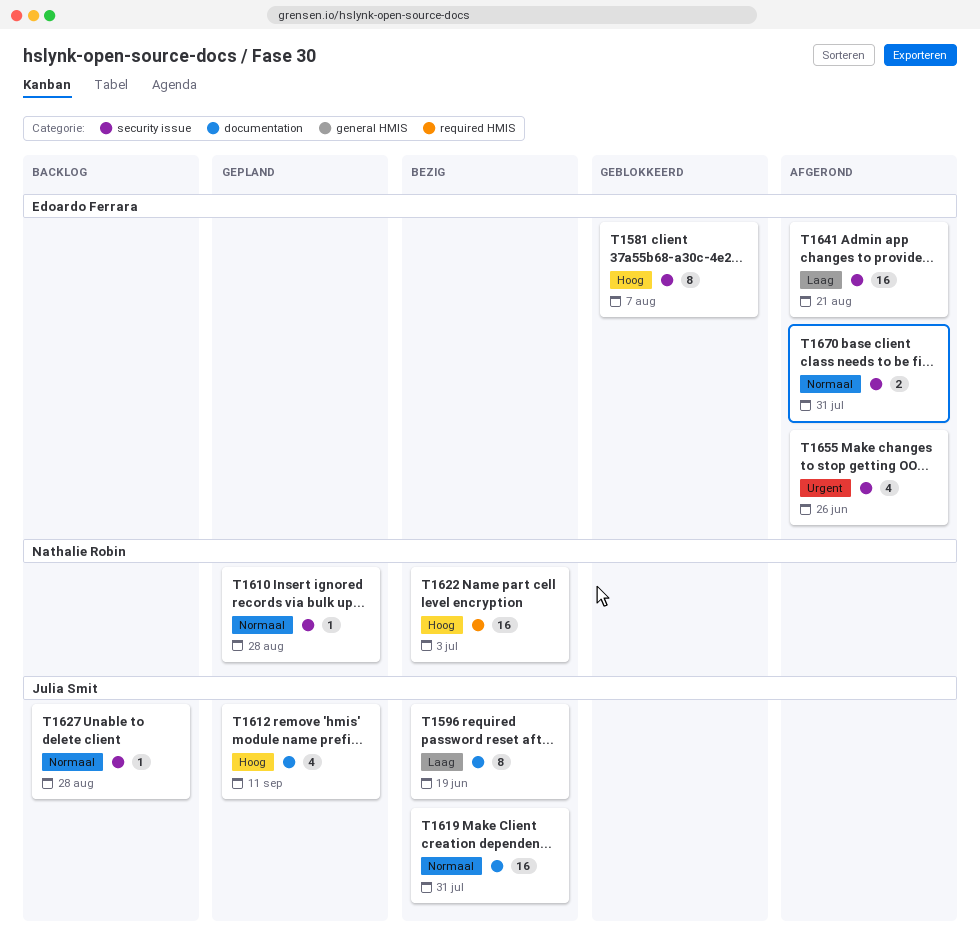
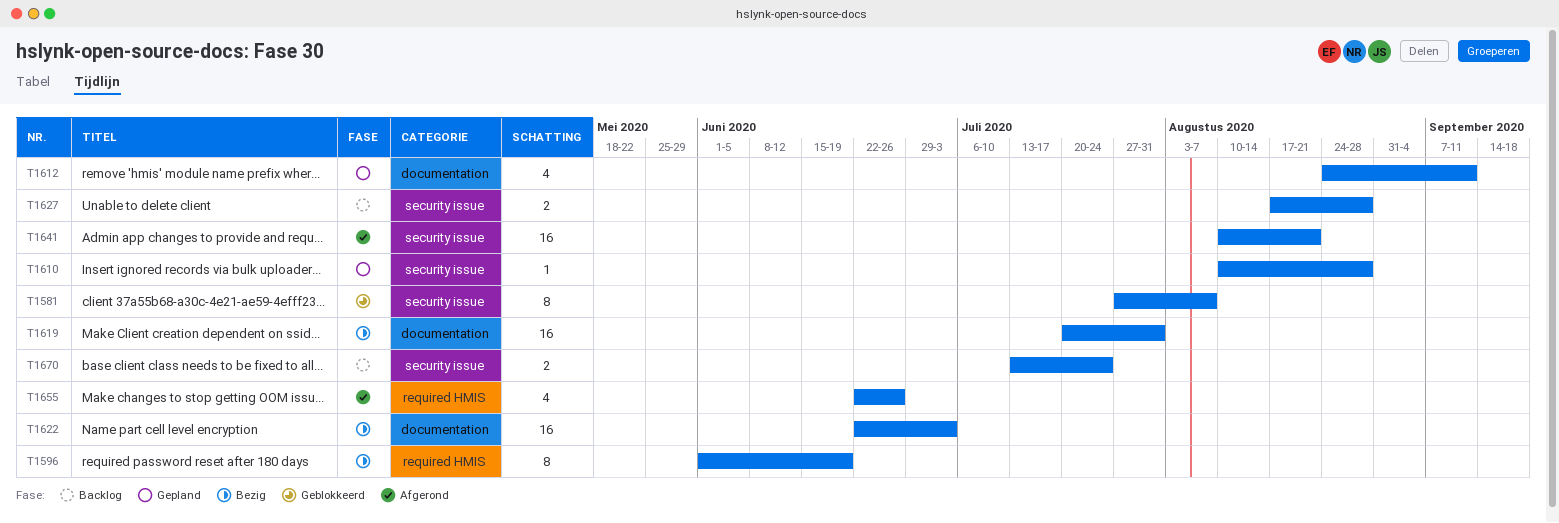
T1596, label: documentation -> required HMIS
T1622, label: required HMIS -> documentation
T1627, estimate: 1 -> 2
T1655, label: security issue -> required HMIS
T1670, status: Afgerond -> Backlog
T1670, due: Jul 31 -> Jul 24

